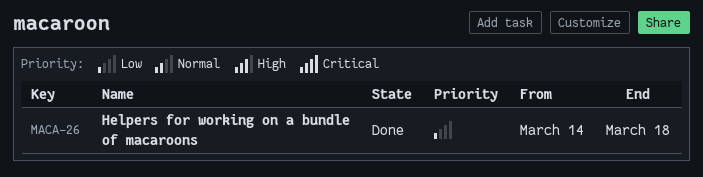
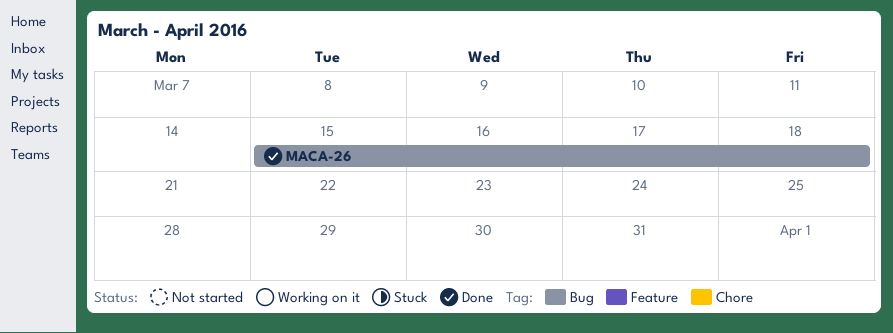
MACA-26, start: Mar 14 -> Mar 15

